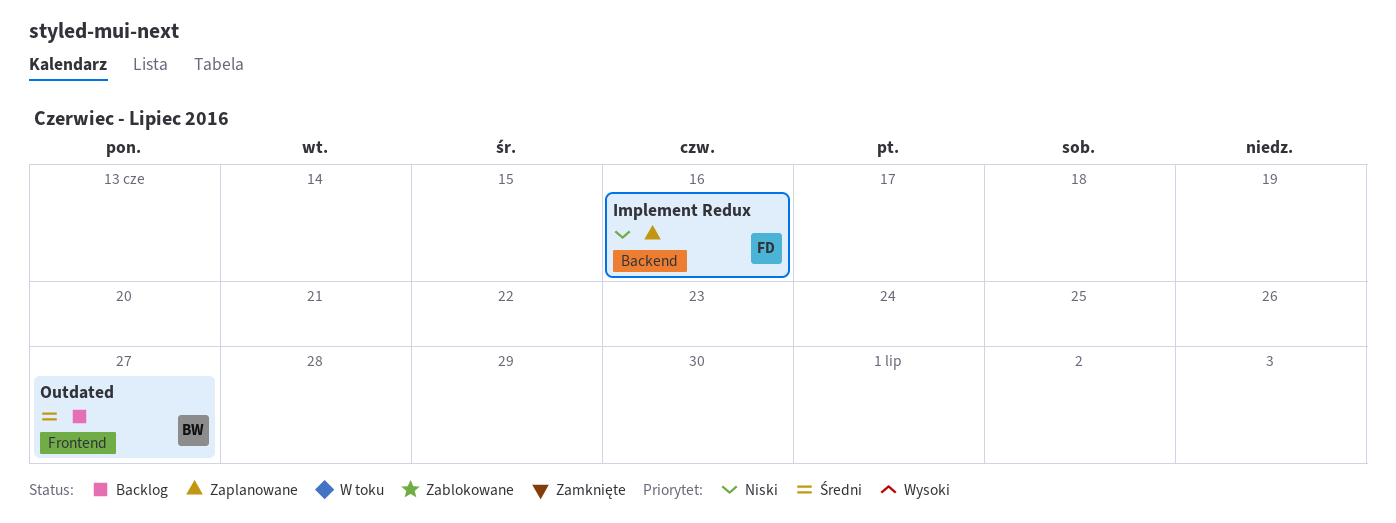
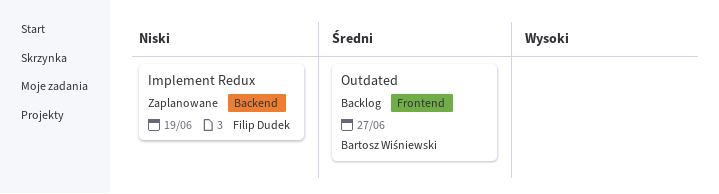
Implement Redux, due: Jun 16 -> Jun 19

